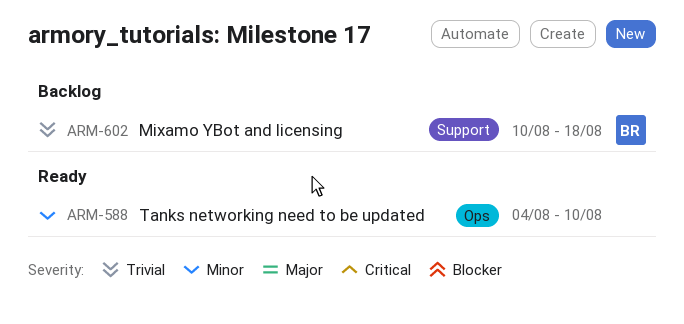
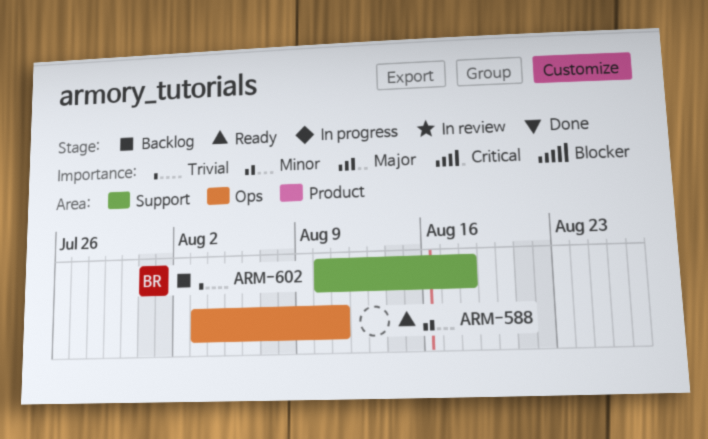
ARM-588, start: Aug 4 -> Aug 3
ARM-588, due: Aug 10 -> Aug 11

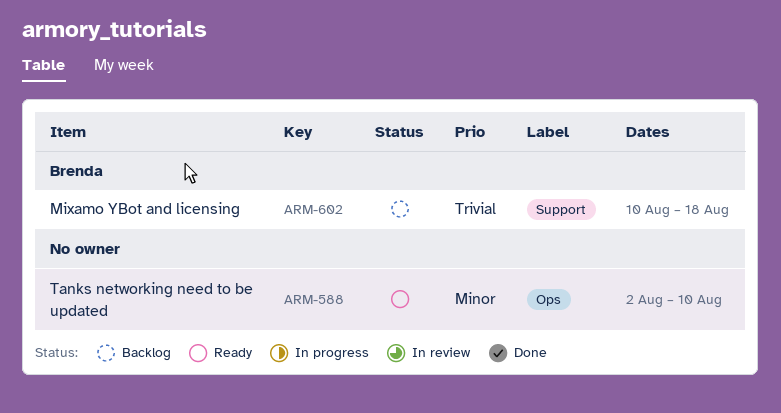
ARM-588, start: Aug 3 -> Aug 2
ARM-588, due: Aug 11 -> Aug 10

